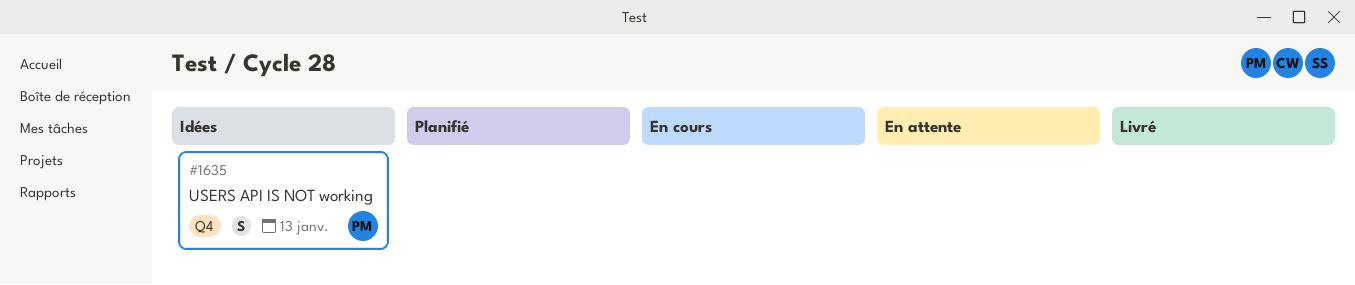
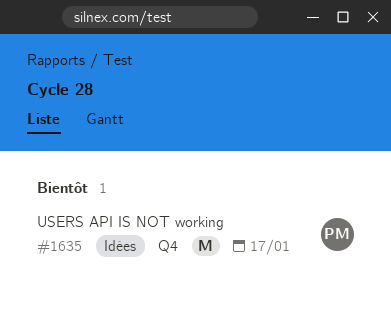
#1635, estimate: S -> M
#1635, due: Jan 13 -> Jan 17

